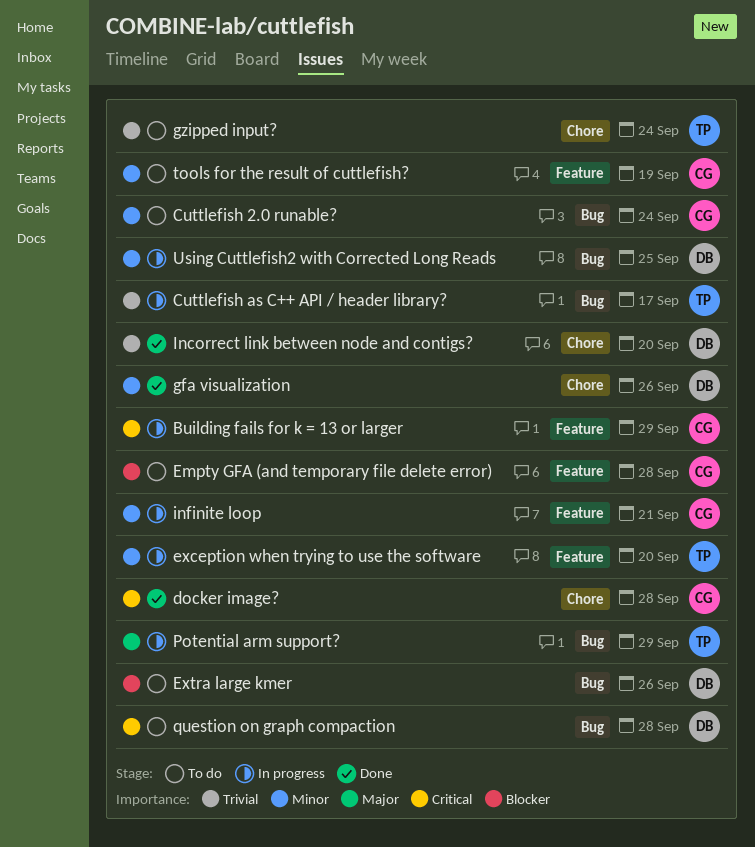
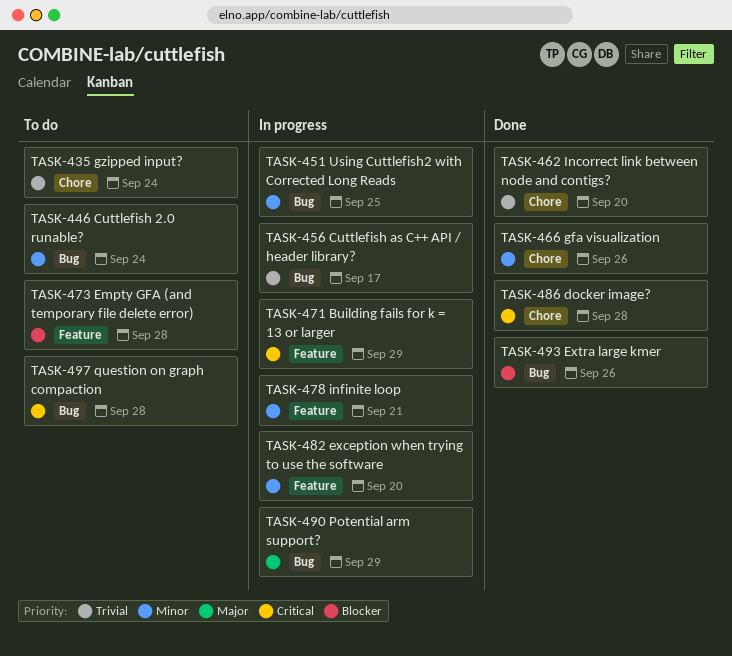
Extra large kmer, status: To do -> Done
tools for the result of cuttlefish?: present -> none

